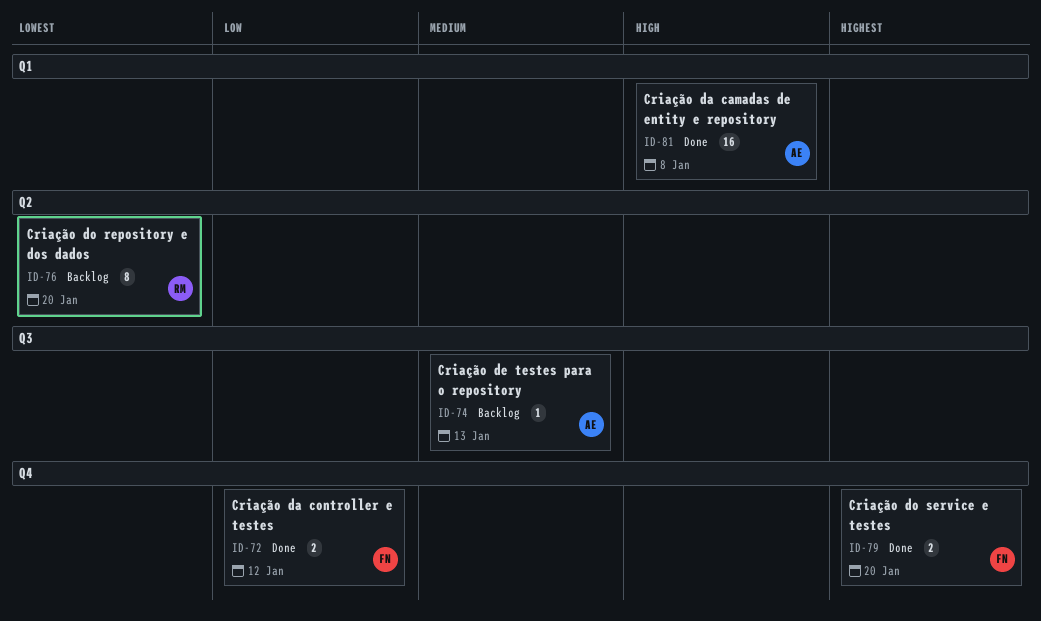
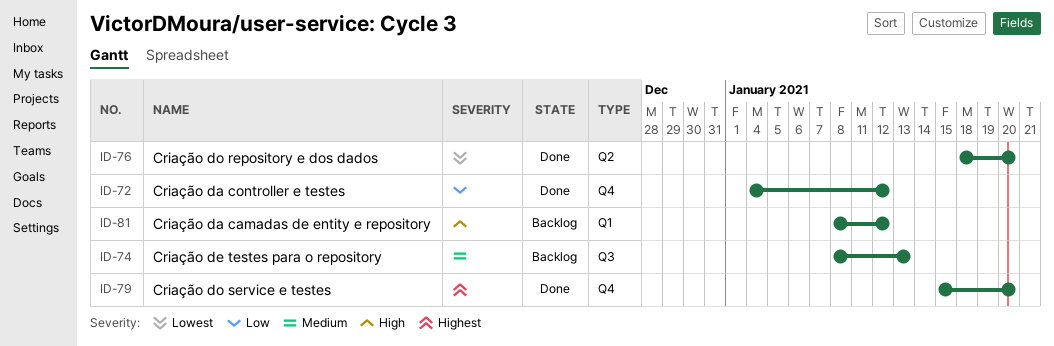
ID-76, status: Backlog -> Done
ID-81, status: Done -> Backlog
ID-81, due: Jan 8 -> Jan 12

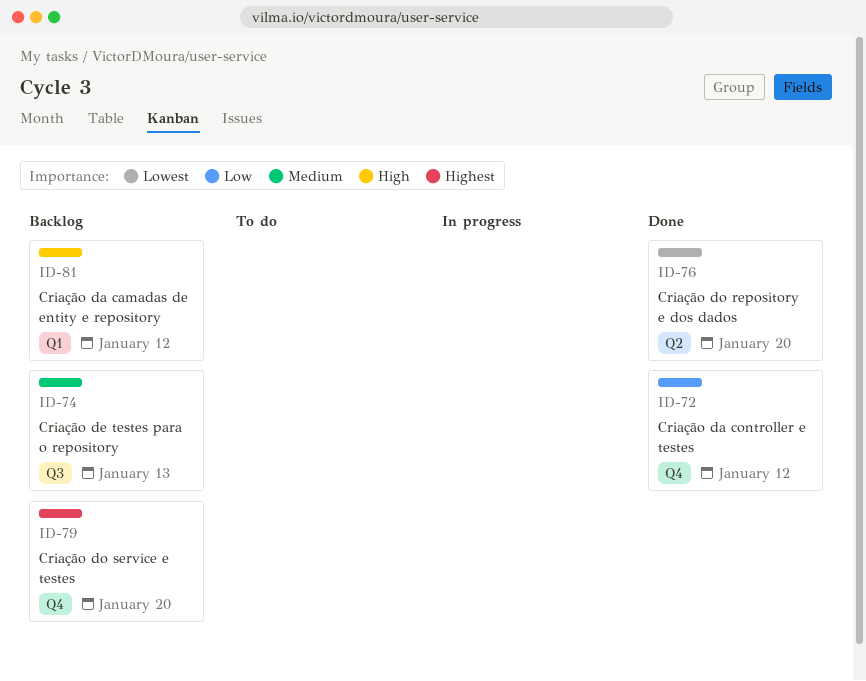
ID-79, status: Done -> Backlog

